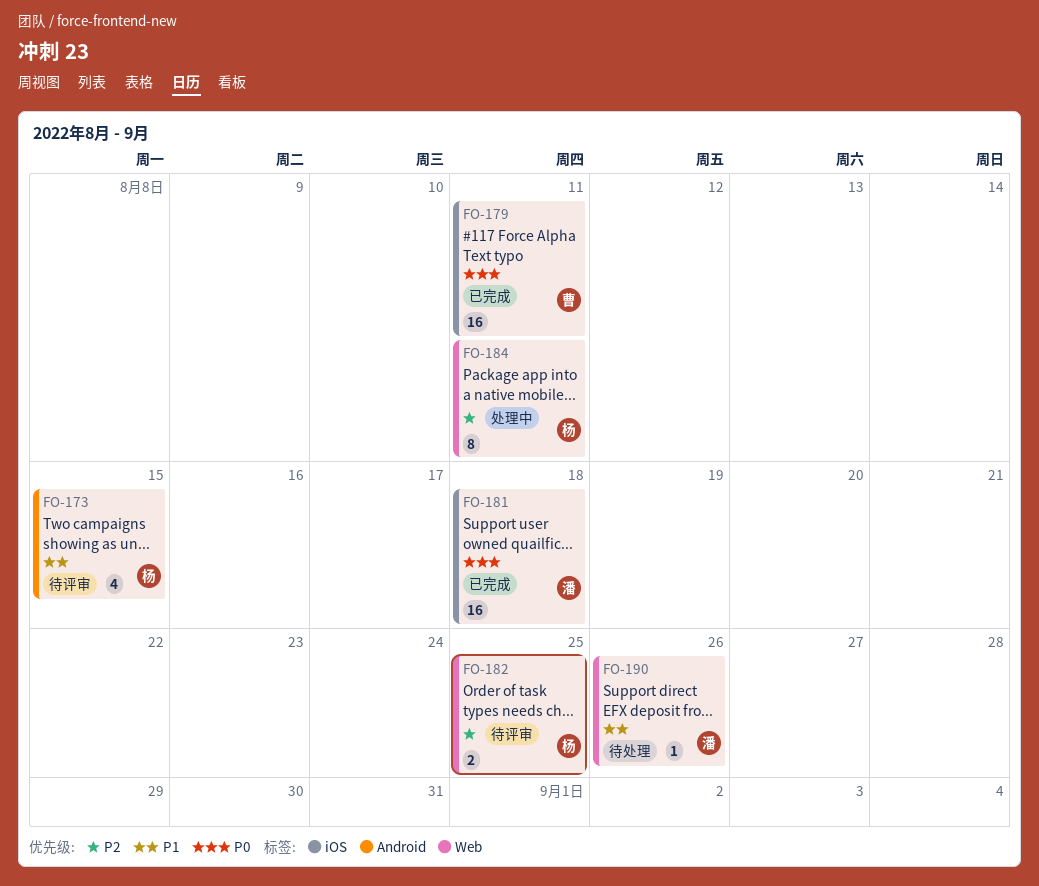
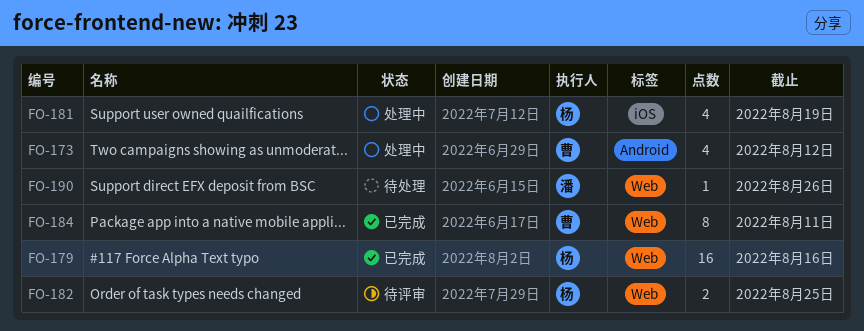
FO-173, status: 待评审 -> 处理中
FO-173, owner: 杨 -> 曹
FO-173, due: Aug 15 -> Aug 12
FO-179, owner: 曹 -> 杨
FO-179, label: iOS -> Web
FO-179, due: Aug 11 -> Aug 16
FO-181, status: 已完成 -> 处理中
FO-181, owner: 潘 -> 杨
FO-181, estimate: 16 -> 4
FO-181, due: Aug 18 -> Aug 19
FO-184, status: 处理中 -> 已完成
FO-184, owner: 杨 -> 曹

